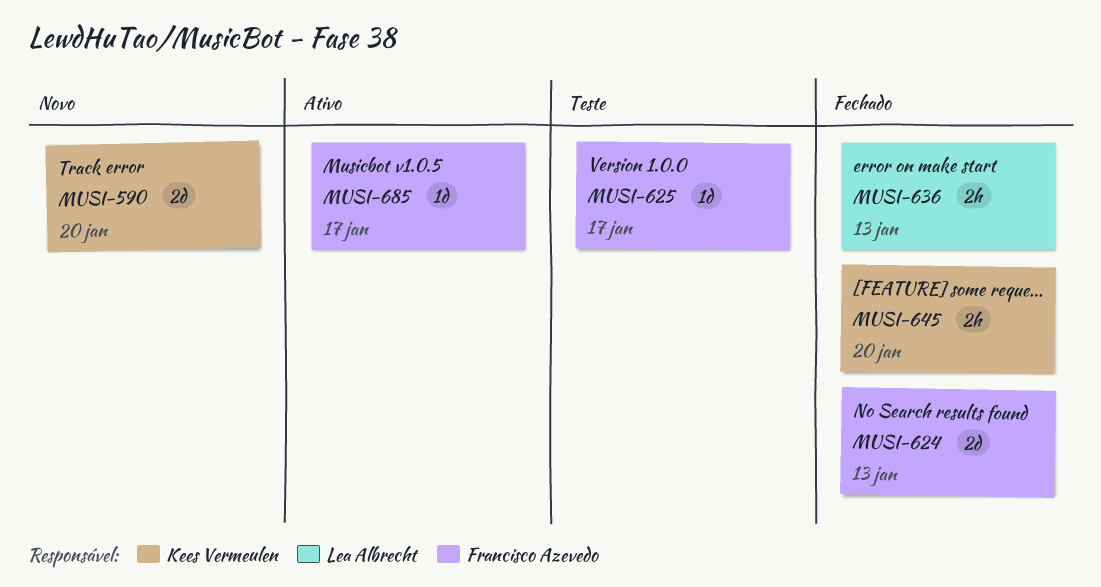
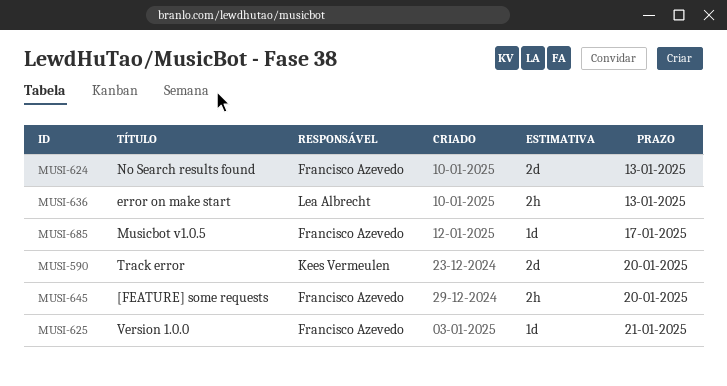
MUSI-625, due: Jan 17 -> Jan 21
MUSI-645, owner: Kees Vermeulen -> Francisco Azevedo

